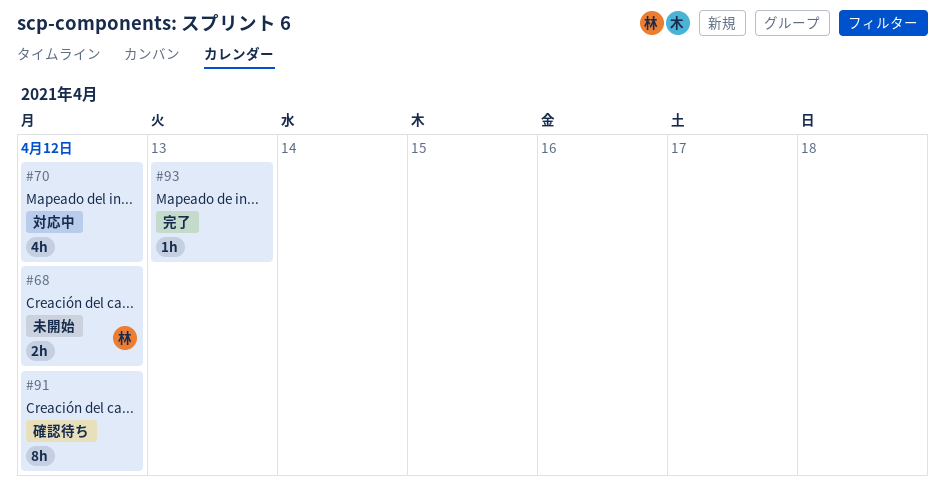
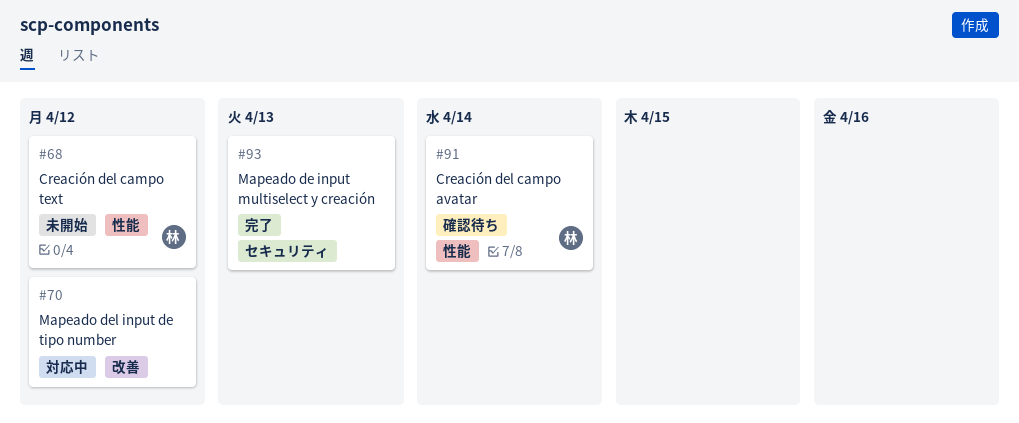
#91, owner: none -> 林
#91, due: Apr 12 -> Apr 14

